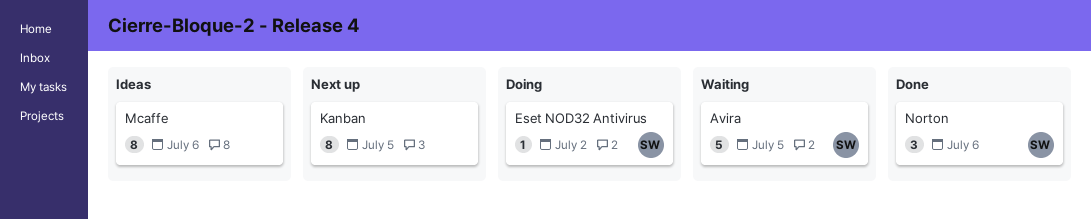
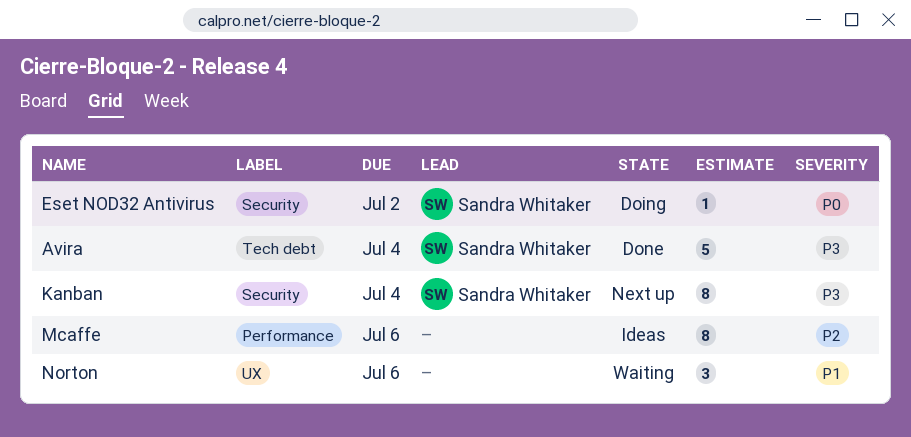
Avira, status: Waiting -> Done
Avira, due: Jul 5 -> Jul 4
Kanban, owner: none -> Sandra Whitaker
Kanban, due: Jul 5 -> Jul 4
Norton, status: Done -> Waiting
Norton, owner: Sandra Whitaker -> none

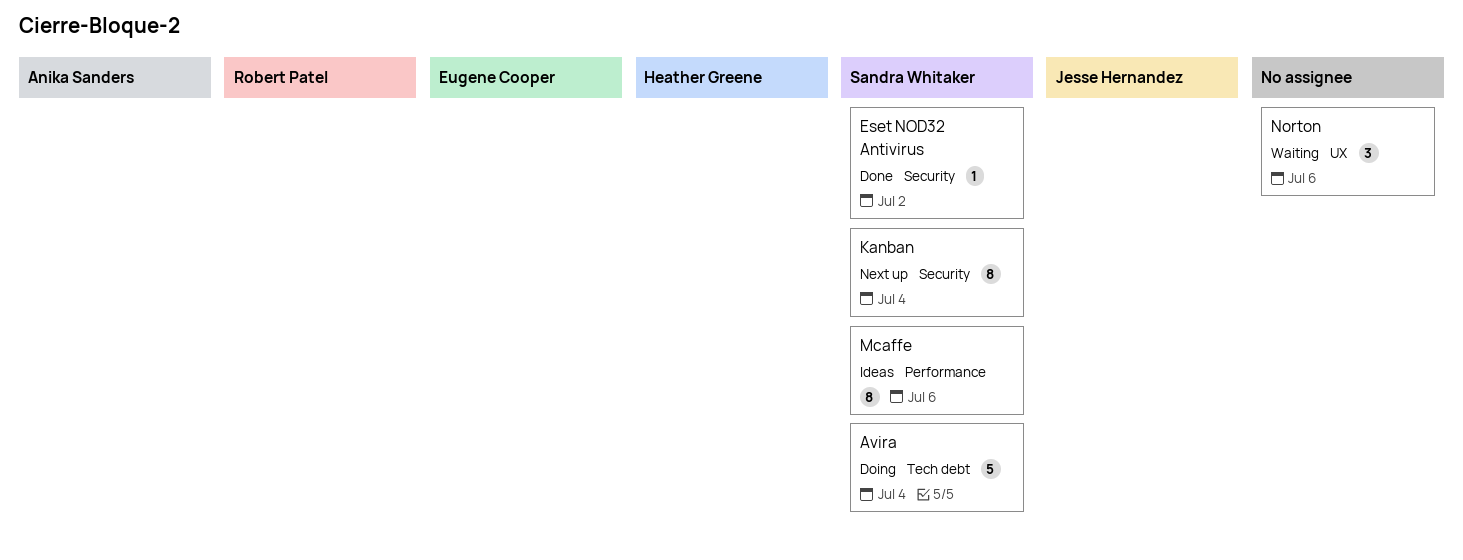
Avira, status: Done -> Doing
Eset NOD32 Antivirus, status: Doing -> Done
Mcaffe, owner: none -> Sandra Whitaker

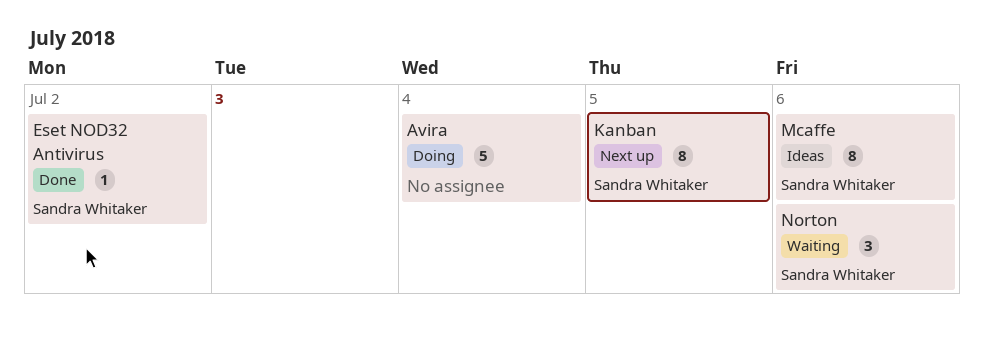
Avira, owner: Sandra Whitaker -> none
Kanban, due: Jul 4 -> Jul 5
Norton, owner: none -> Sandra Whitaker

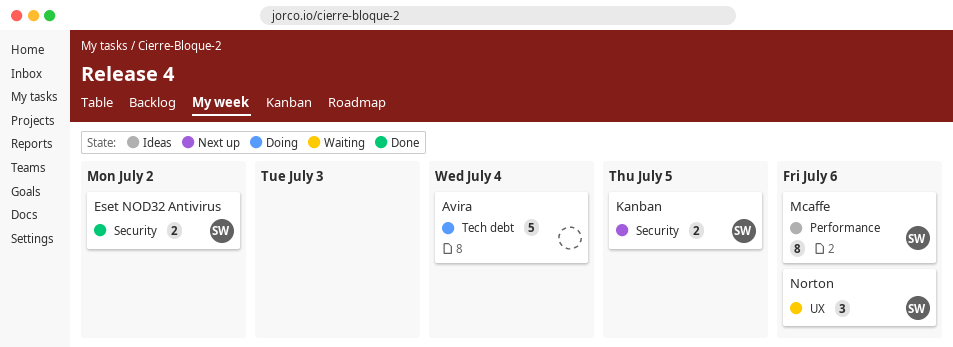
Eset NOD32 Antivirus, estimate: 1 -> 2
Kanban, estimate: 8 -> 2

